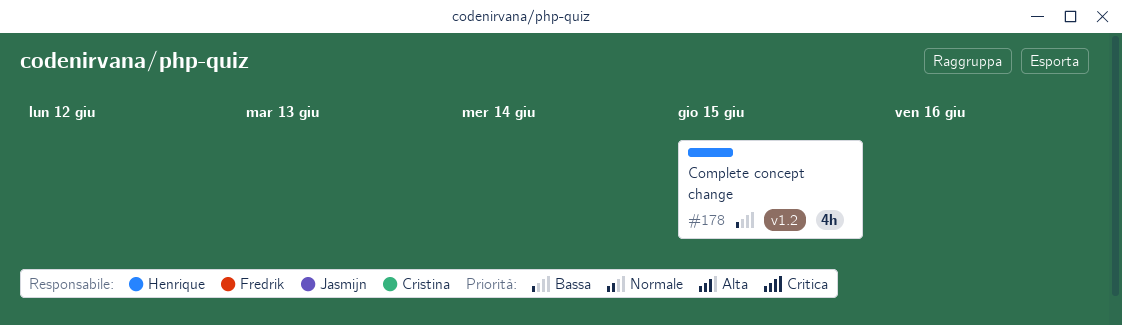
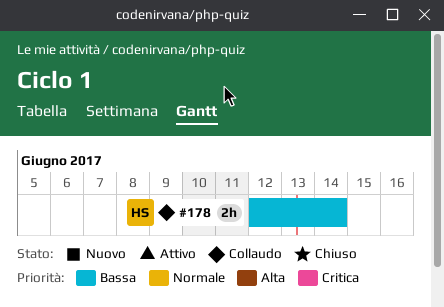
#178, estimate: 4h -> 2h
#178, due: Jun 15 -> Jun 14

